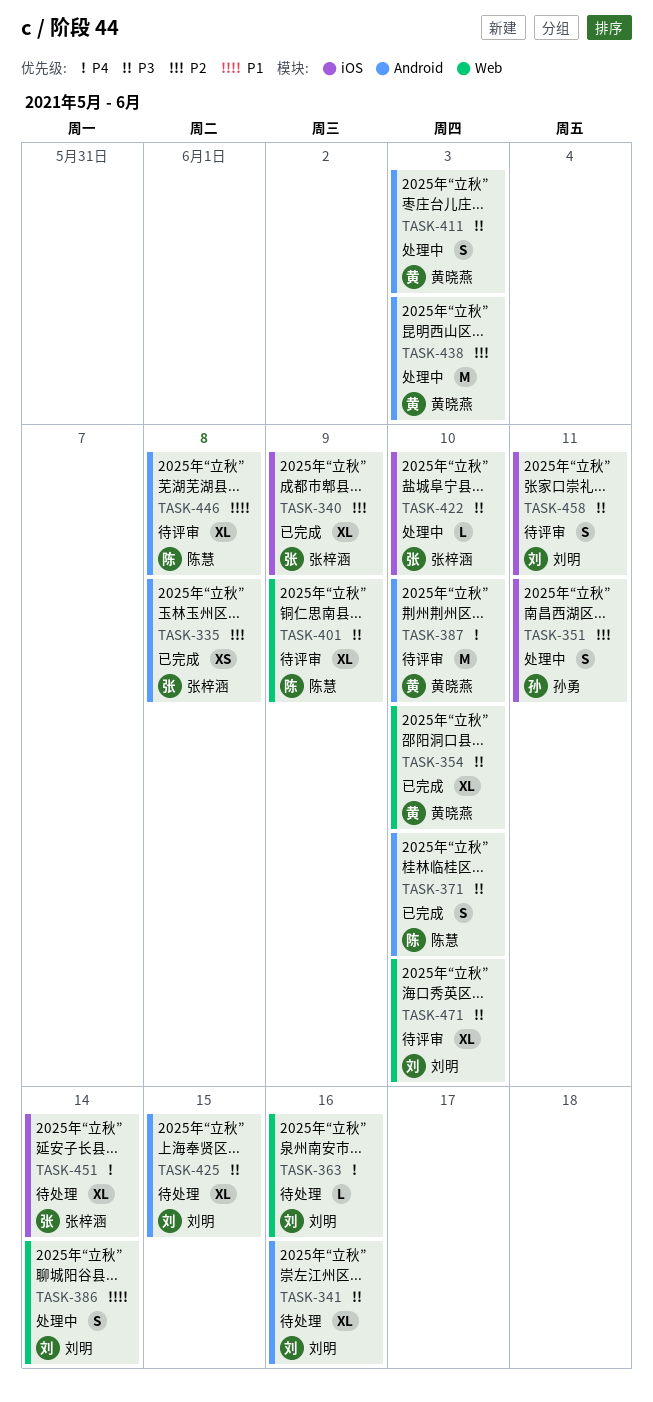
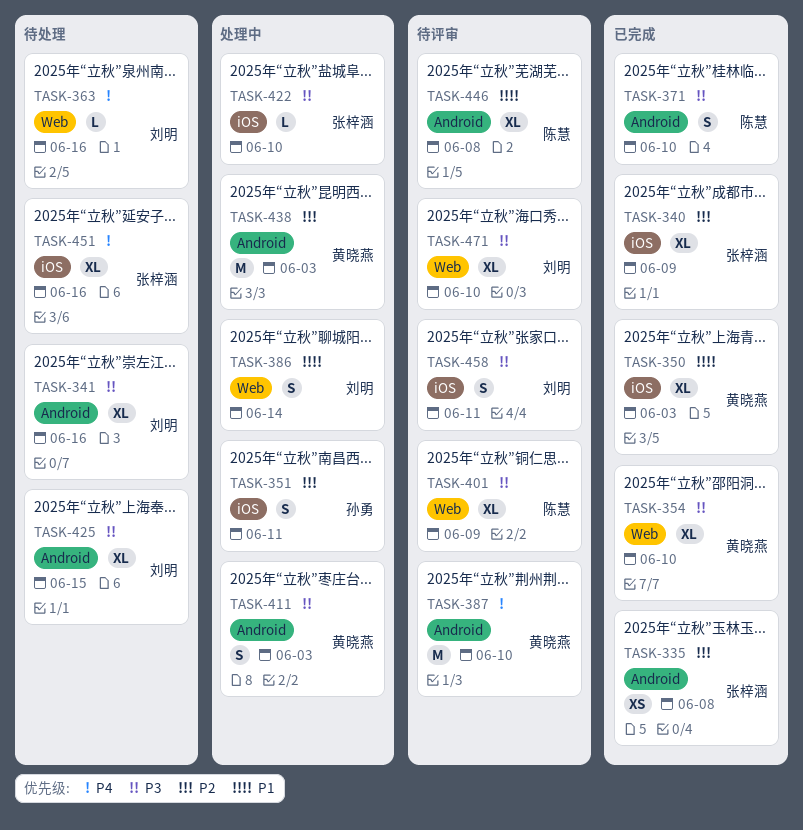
TASK-350: none -> present
TASK-451, due: Jun 14 -> Jun 16

